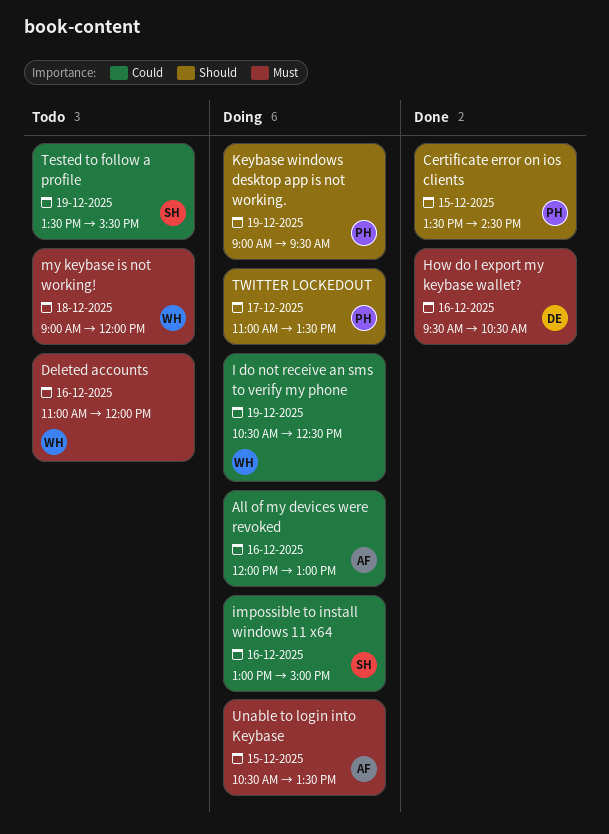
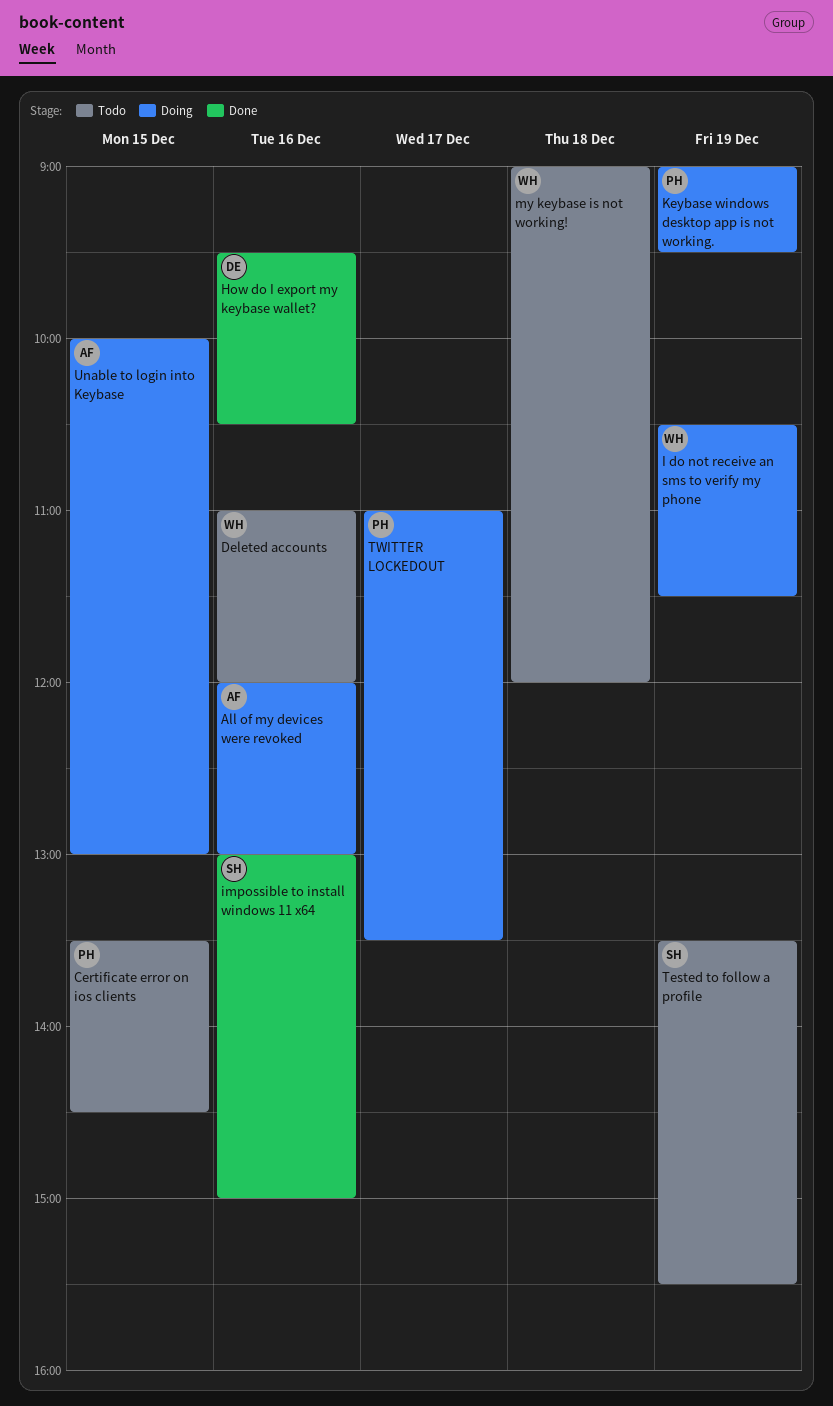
Certificate error on ios clients, status: Done -> Todo
I do not receive an sms to verify my phone, ends: 12:30 -> 11:30
impossible to install windows 11 x64, status: Doing -> Done
Unable to login into Keybase, begins: 10:30 -> 10:00
Unable to login into Keybase, ends: 13:30 -> 13:00

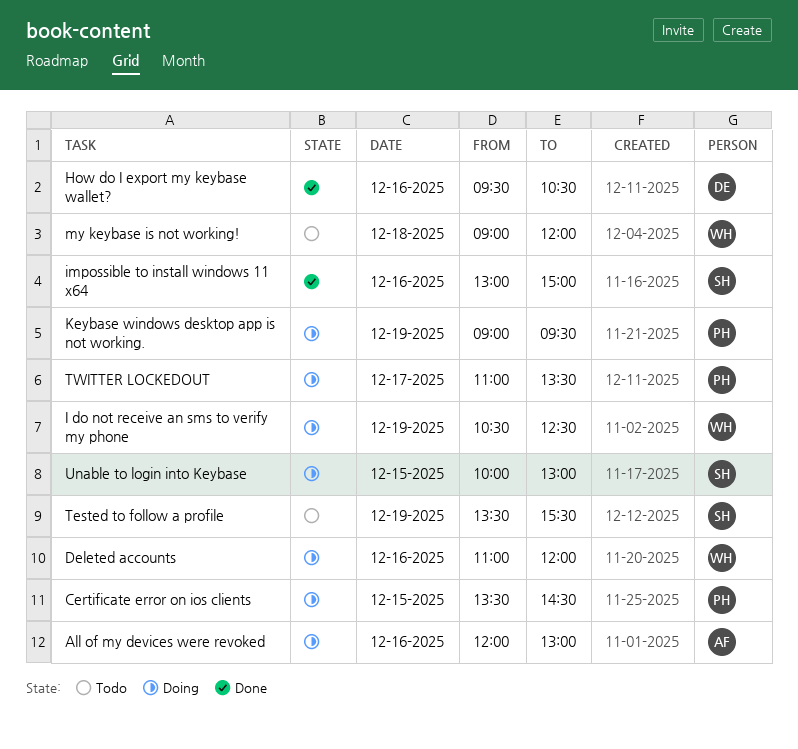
Certificate error on ios clients, status: Todo -> Doing
Deleted accounts, status: Todo -> Doing
I do not receive an sms to verify my phone, ends: 11:30 -> 12:30
Unable to login into Keybase, owner: AF -> SH

